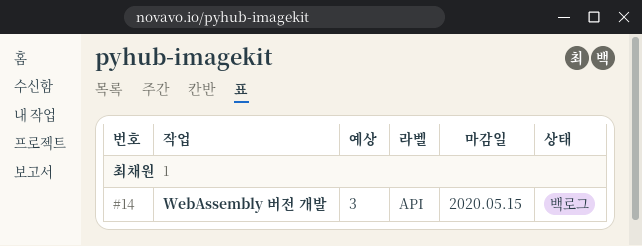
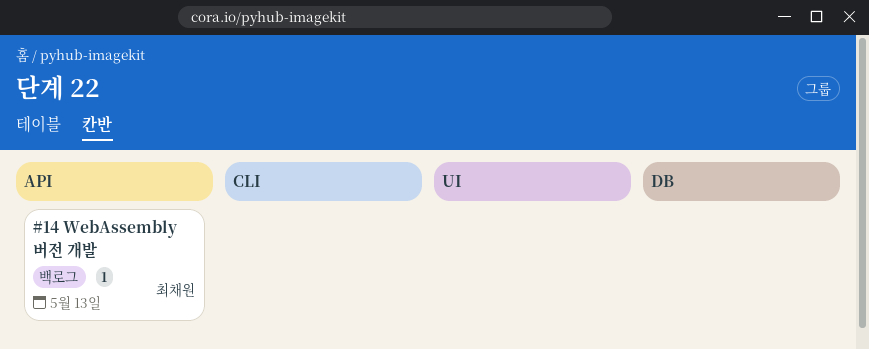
#14, estimate: 3 -> 1
#14, due: May 15 -> May 13

